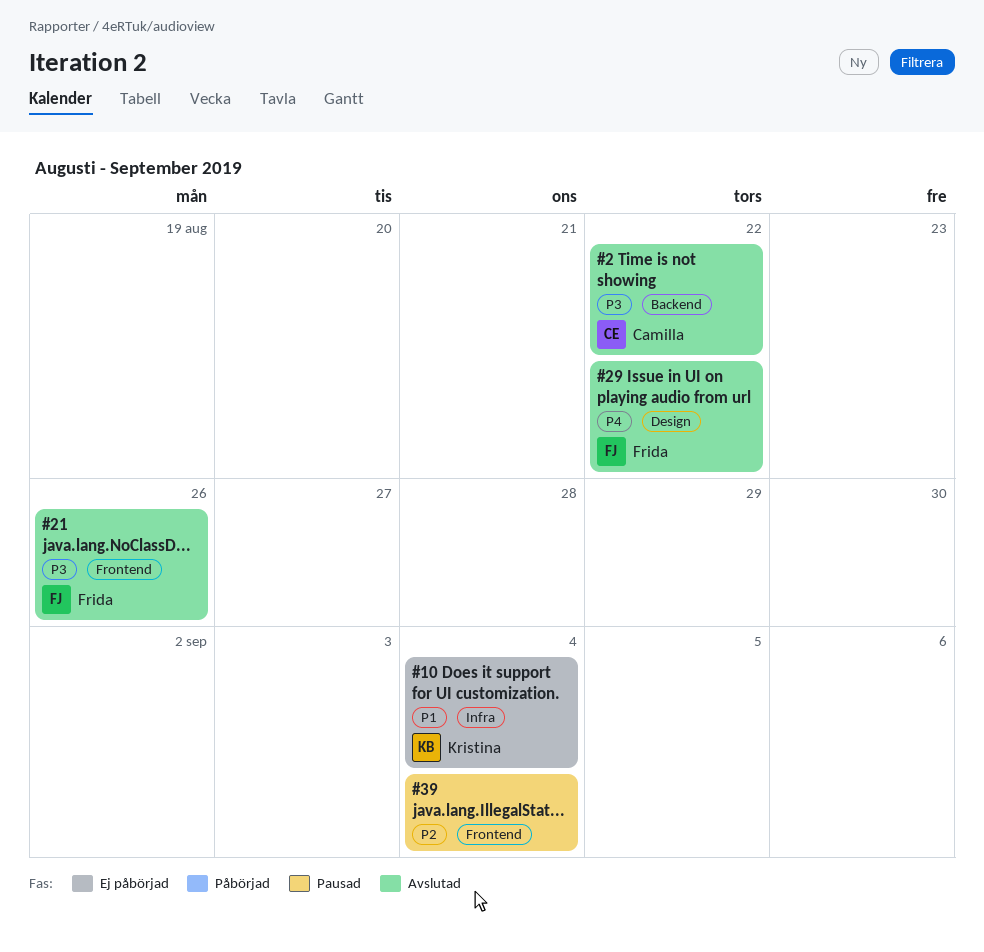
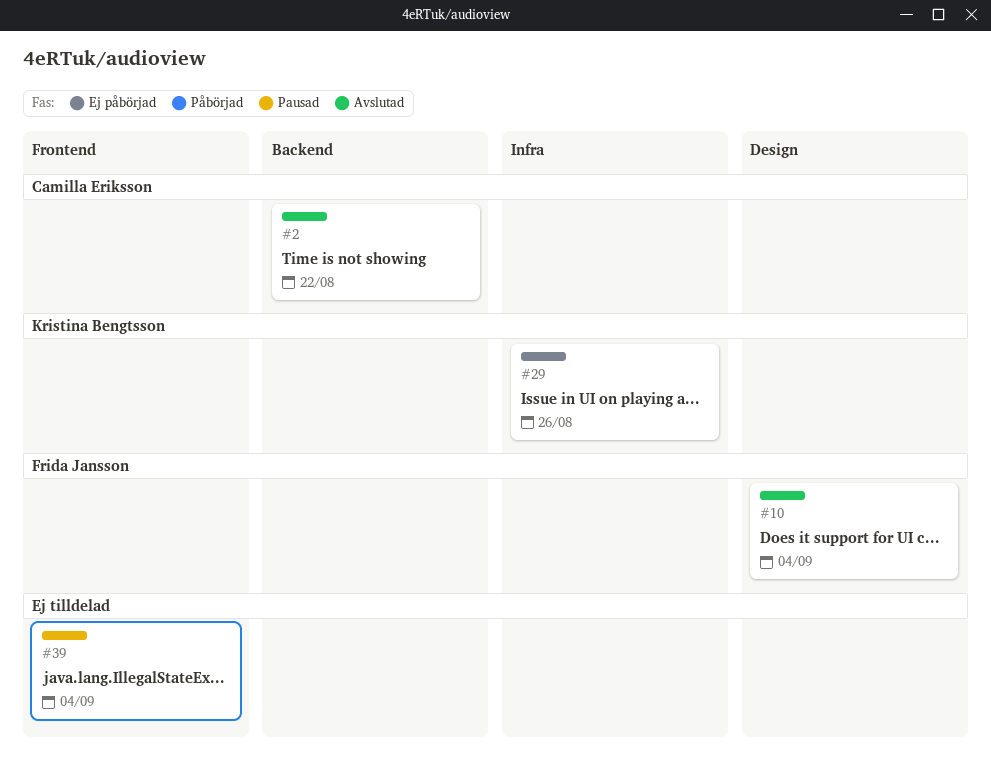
#10, status: Ej påbörjad -> Avslutad
#10, owner: Kristina Bengtsson -> Frida Jansson
#10, label: Infra -> Design
#21: present -> none
#29, status: Avslutad -> Ej påbörjad
#29, owner: Frida Jansson -> Kristina Bengtsson
#29, label: Design -> Infra
#29, due: Aug 22 -> Aug 26

